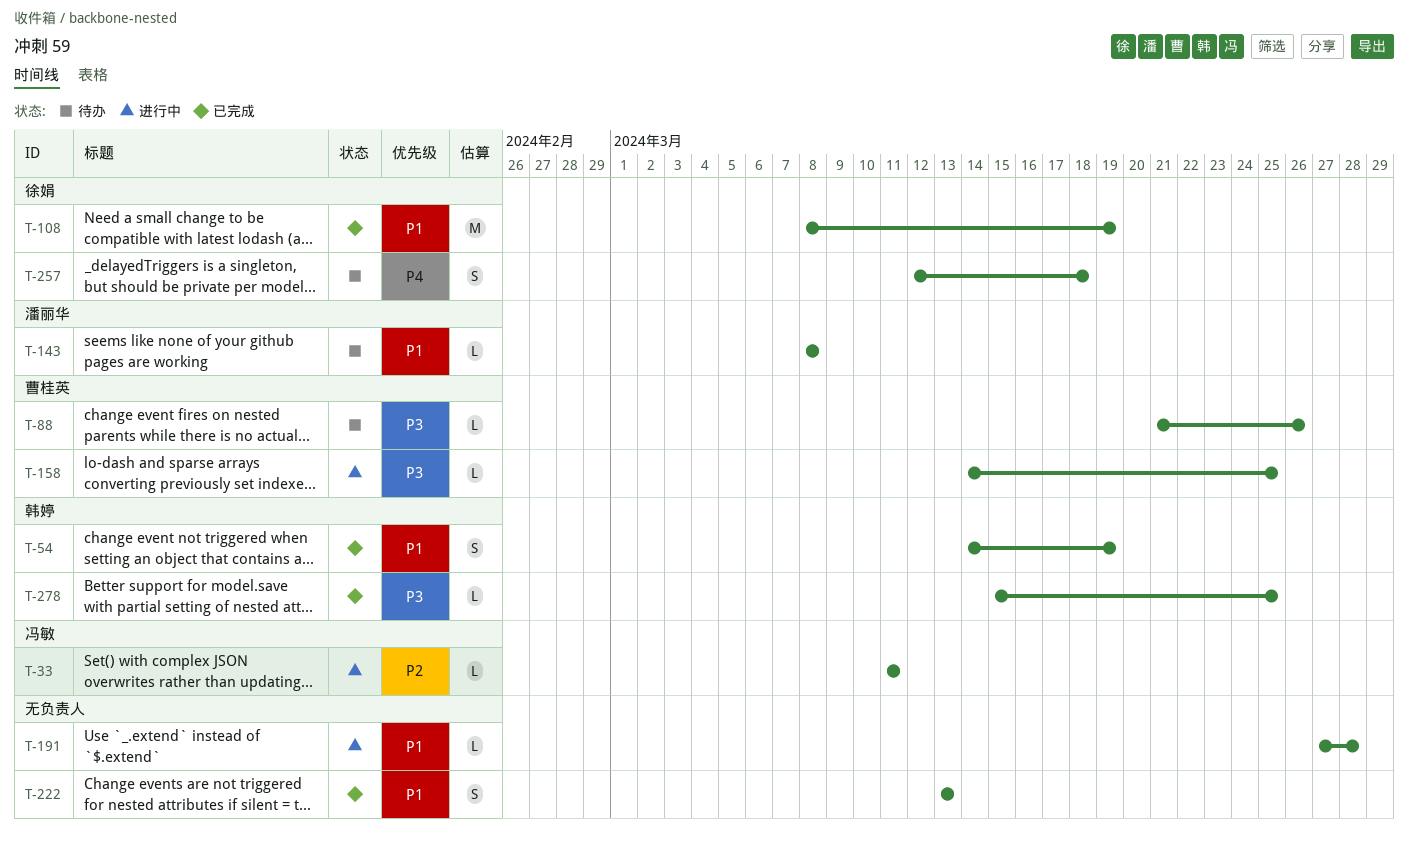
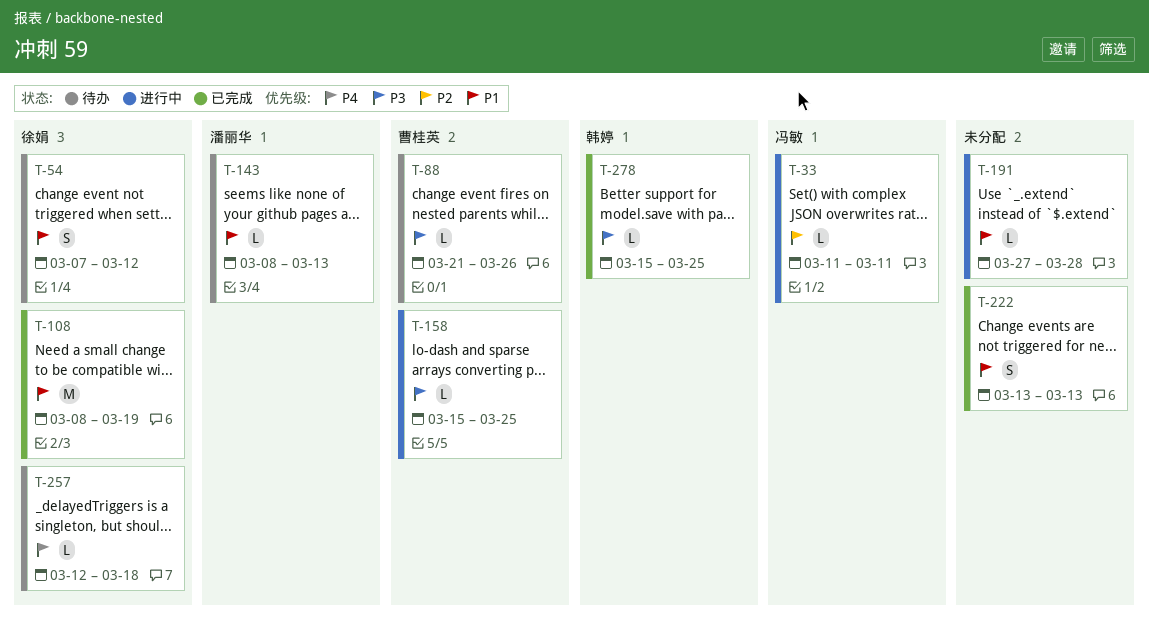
T-54, status: 已完成 -> 待办
T-54, owner: 韩婷 -> 徐娟
T-54, start: Mar 14 -> Mar 7
T-54, due: Mar 19 -> Mar 12
T-143, due: Mar 8 -> Mar 13
T-158, start: Mar 14 -> Mar 15
T-257, estimate: S -> L

